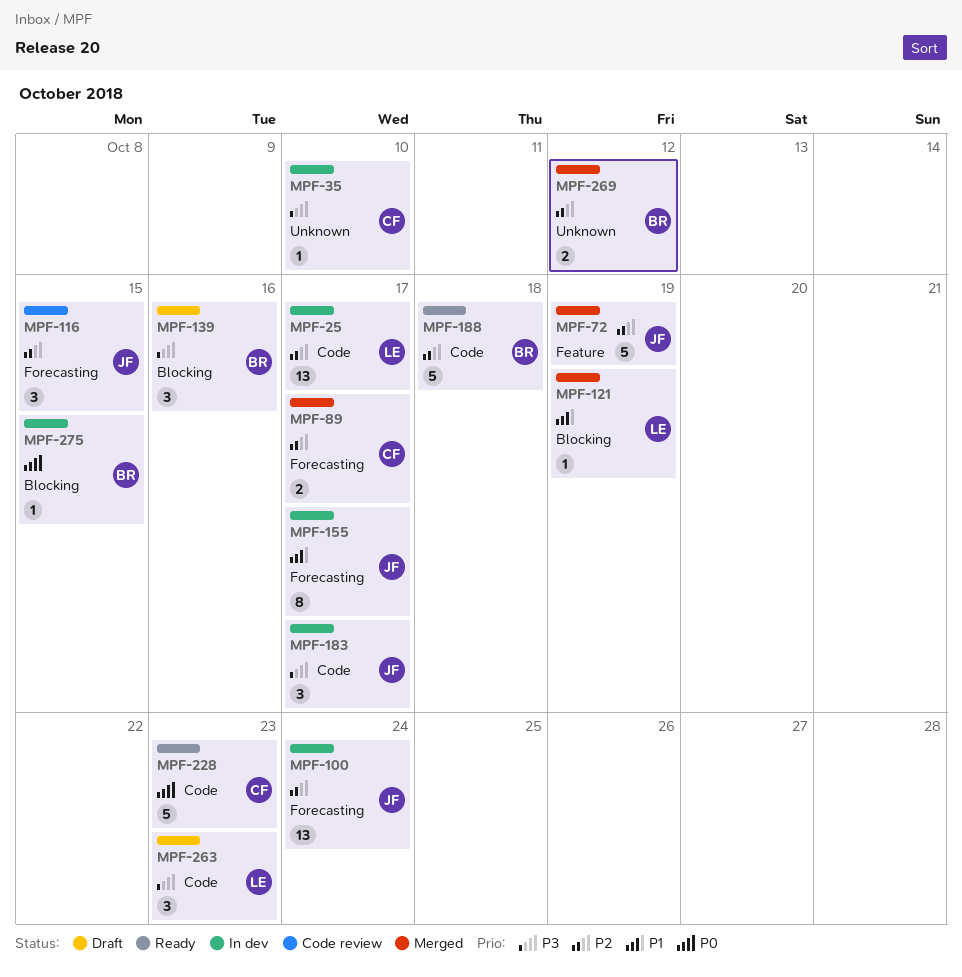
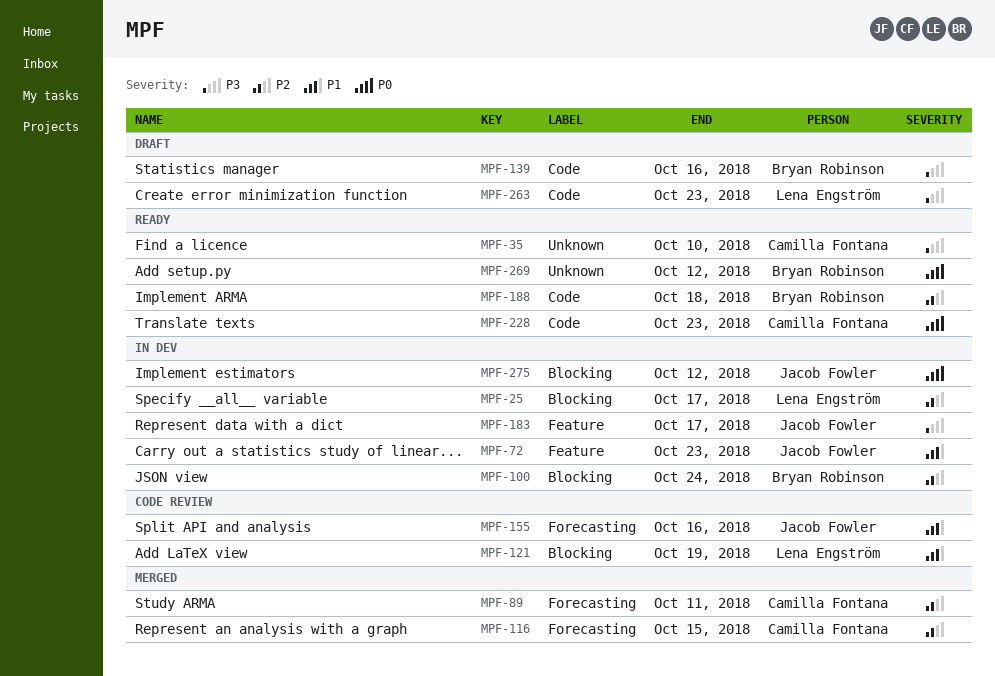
MPF-25, label: Code -> Blocking
MPF-35, status: In dev -> Ready
MPF-72, status: Merged -> In dev
MPF-72, priority: P2 -> P1
MPF-72, due: Oct 19 -> Oct 23
MPF-89, due: Oct 17 -> Oct 11
MPF-100, owner: Jacob Fowler -> Bryan Robinson
MPF-100, label: Forecasting -> Blocking
MPF-116, status: Code review -> Merged
MPF-116, owner: Jacob Fowler -> Camilla Fontana
MPF-121, status: Merged -> Code review
MPF-139, label: Blocking -> Code
MPF-155, status: In dev -> Code review
MPF-155, due: Oct 17 -> Oct 16
MPF-183, label: Code -> Feature
MPF-269, status: Merged -> Ready
MPF-269, priority: P2 -> P0
MPF-275, owner: Bryan Robinson -> Jacob Fowler
MPF-275, due: Oct 15 -> Oct 12

